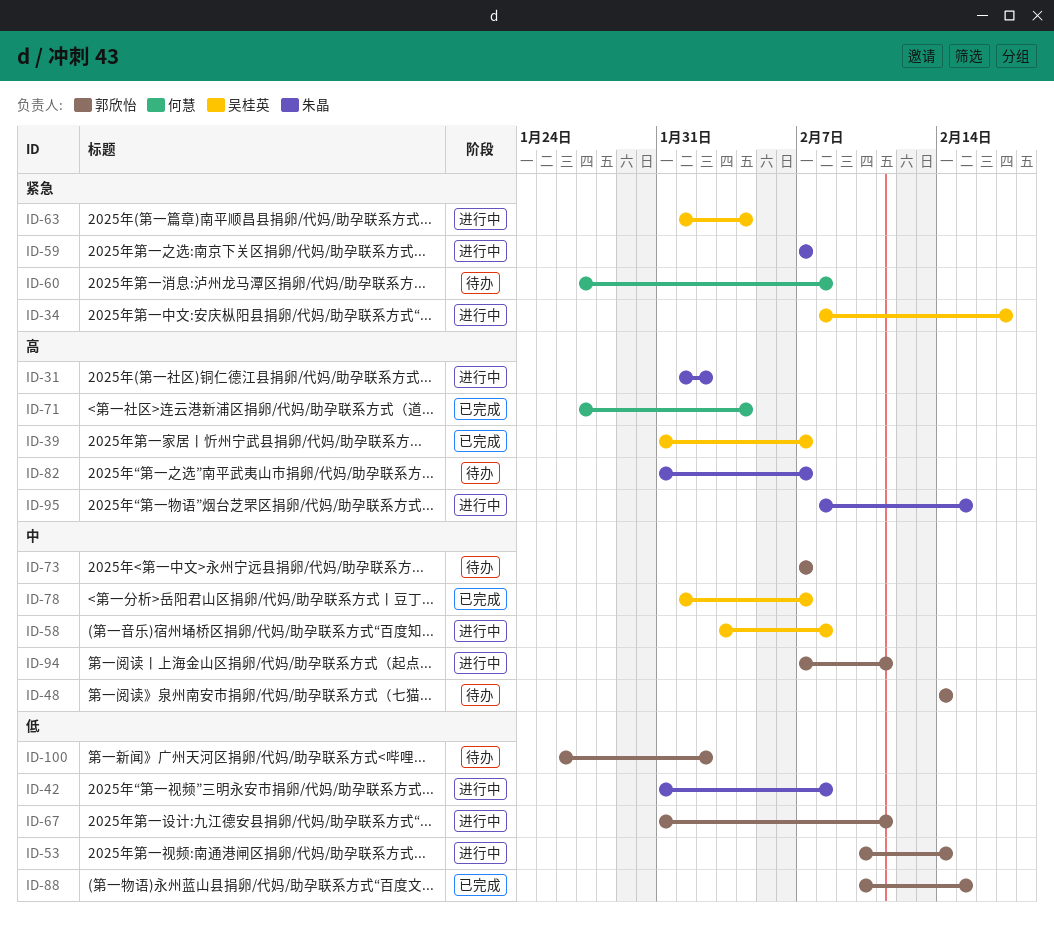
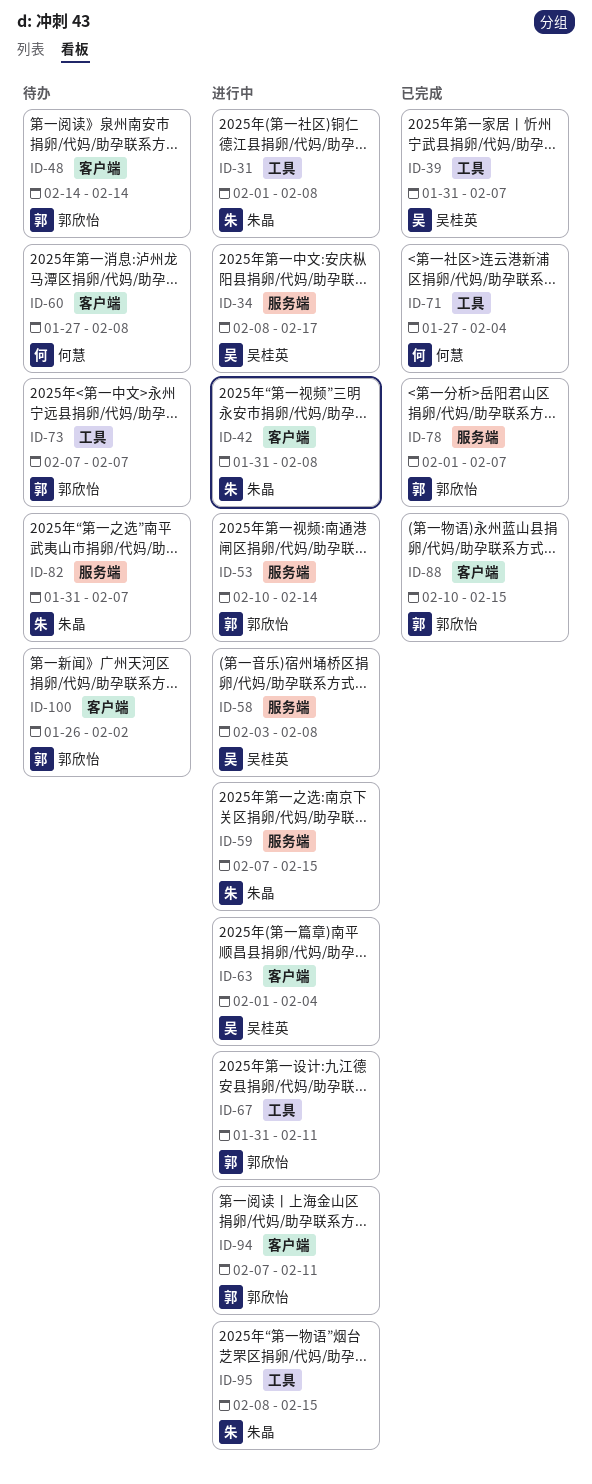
ID-31, due: Feb 2 -> Feb 8
ID-59, due: Feb 7 -> Feb 15
ID-78, owner: 吴桂英 -> 郭欣怡

